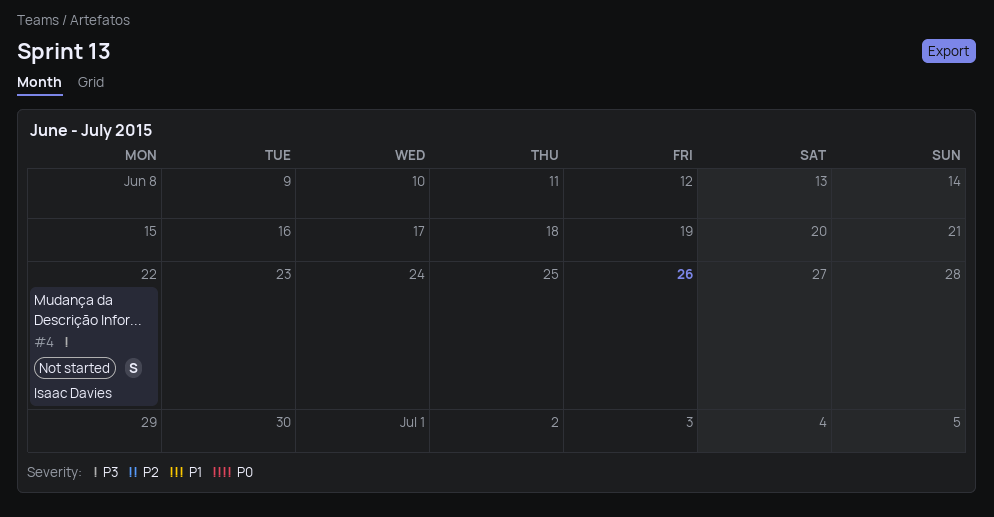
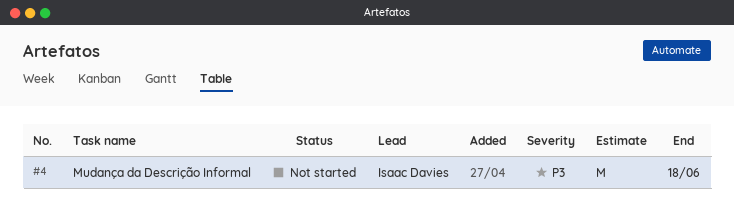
#4, estimate: S -> M
#4, due: Jun 22 -> Jun 18

